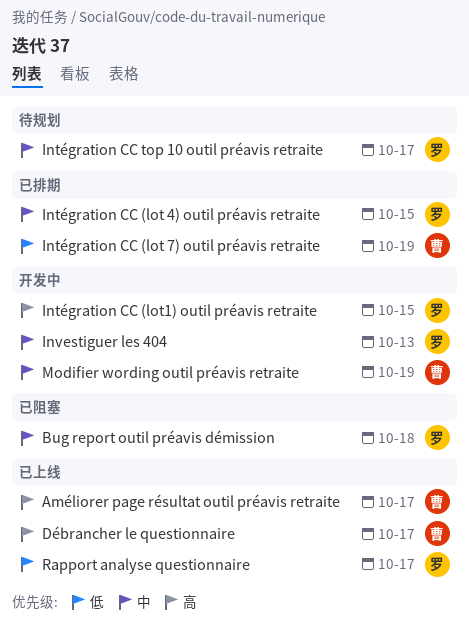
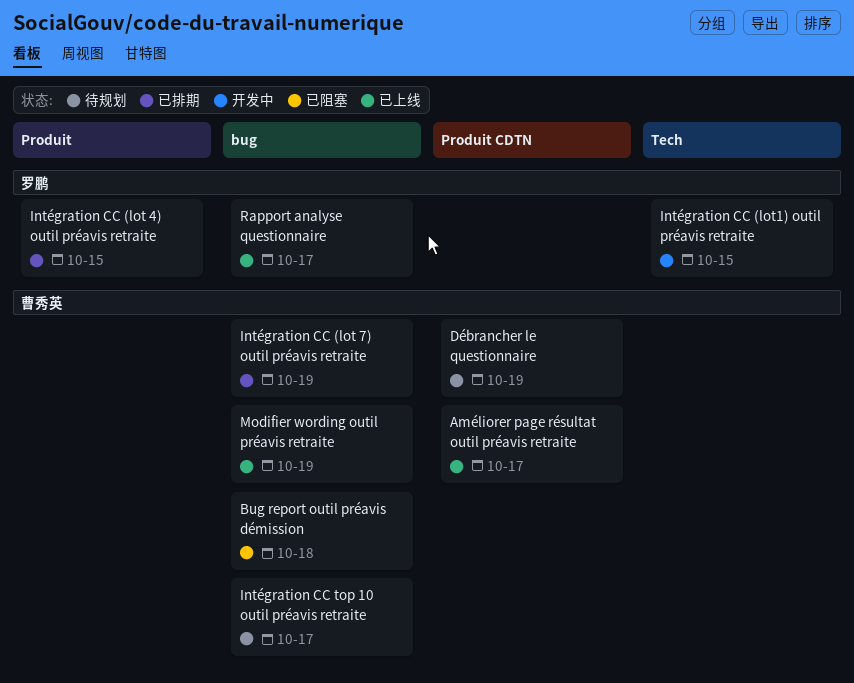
Bug report outil préavis démission, owner: 罗鹏 -> 曹秀英
Débrancher le questionnaire, status: 已上线 -> 待规划
Débrancher le questionnaire, due: Oct 17 -> Oct 19
Intégration CC top 10 outil préavis retraite, owner: 罗鹏 -> 曹秀英
Investiguer les 404: present -> none
Modifier wording outil préavis retraite, status: 开发中 -> 已上线

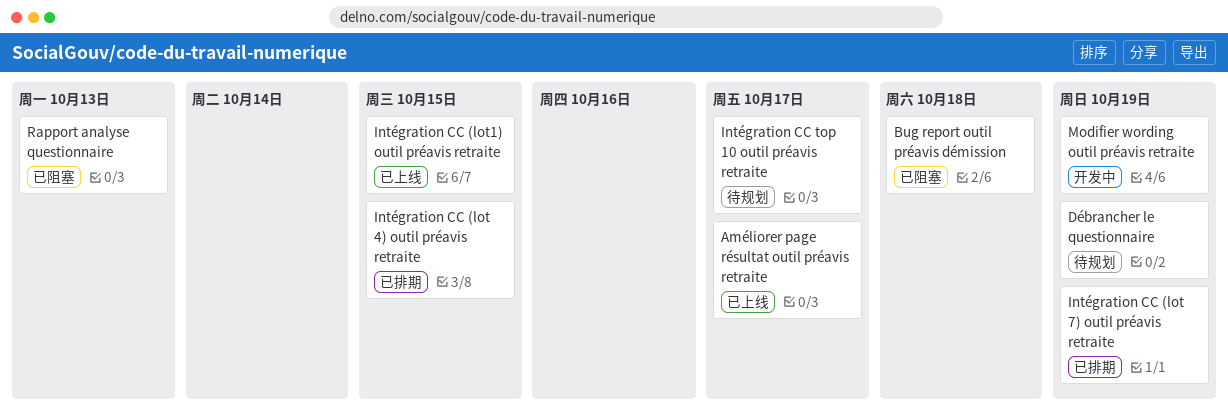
Intégration CC (lot1) outil préavis retraite, status: 开发中 -> 已上线
Modifier wording outil préavis retraite, status: 已上线 -> 开发中
Rapport analyse questionnaire, status: 已上线 -> 已阻塞
Rapport analyse questionnaire, due: Oct 17 -> Oct 13

